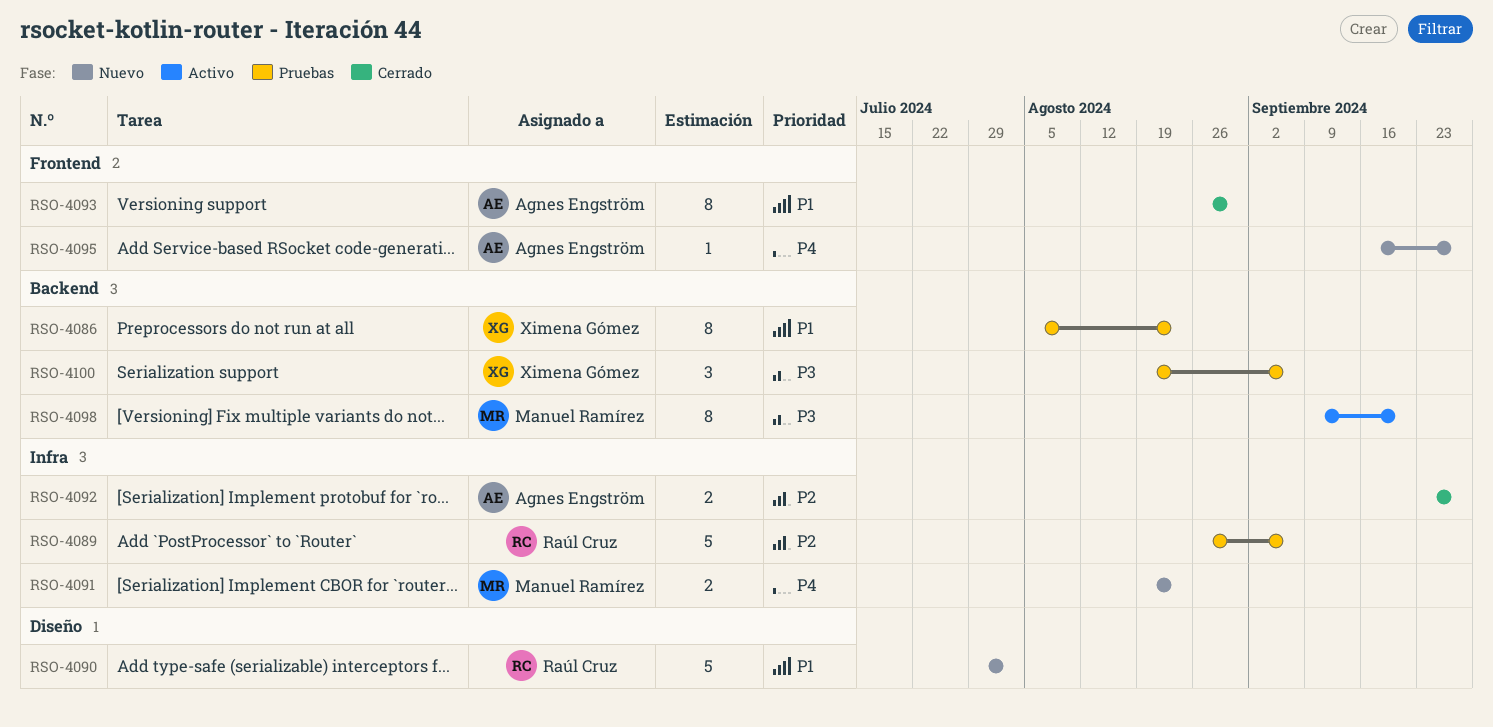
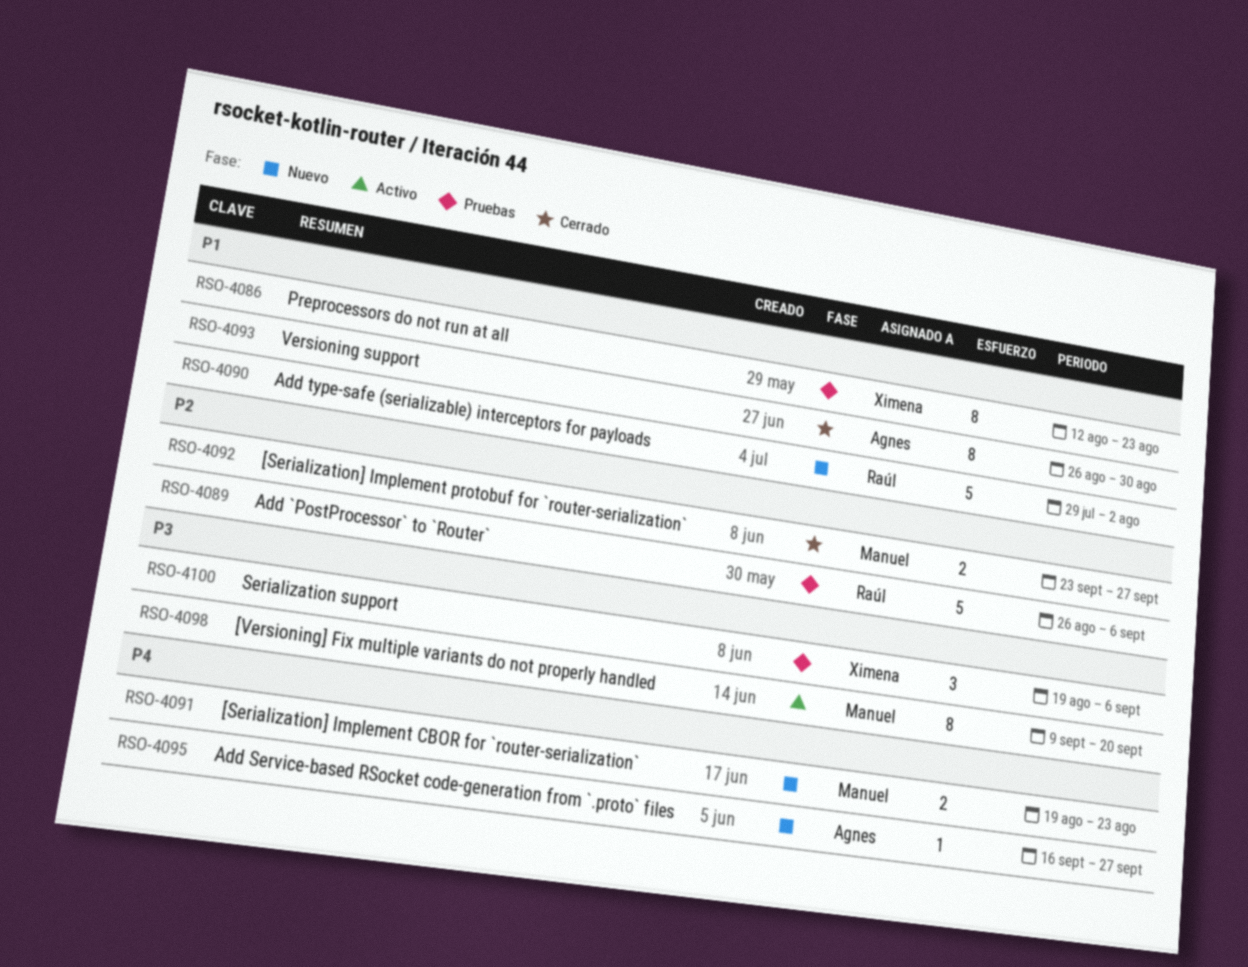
RSO-4086, start: Aug 5 -> Aug 12
RSO-4092, owner: Agnes Engström -> Manuel Ramírez

